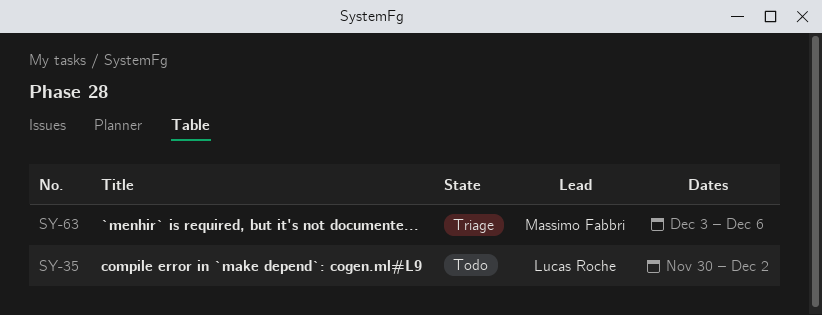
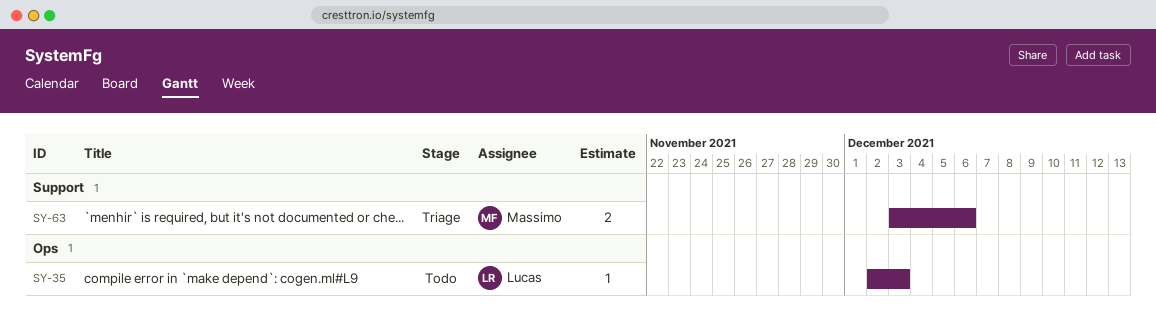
SY-35, start: Nov 30 -> Dec 2
SY-35, due: Dec 2 -> Dec 3

